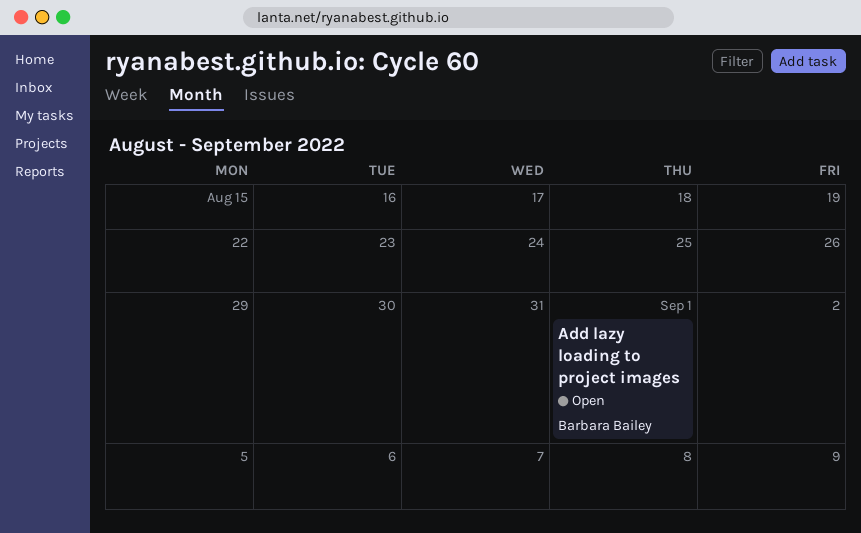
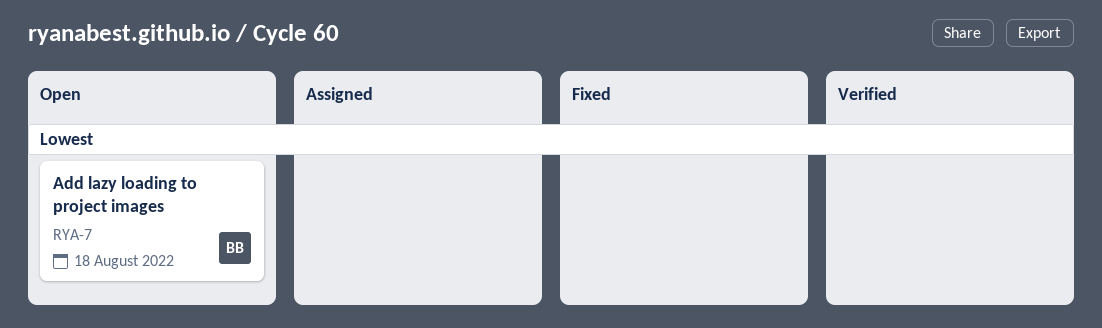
Add lazy loading to project images, due: Sep 1 -> Aug 18

